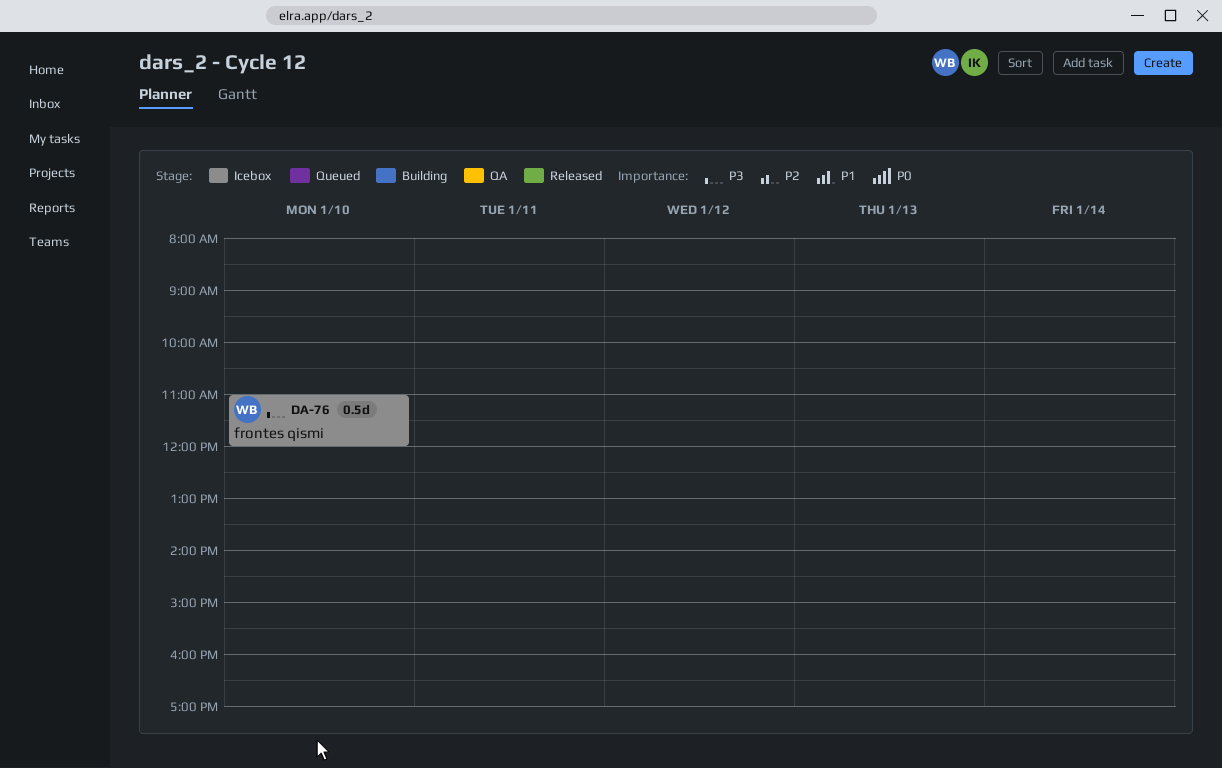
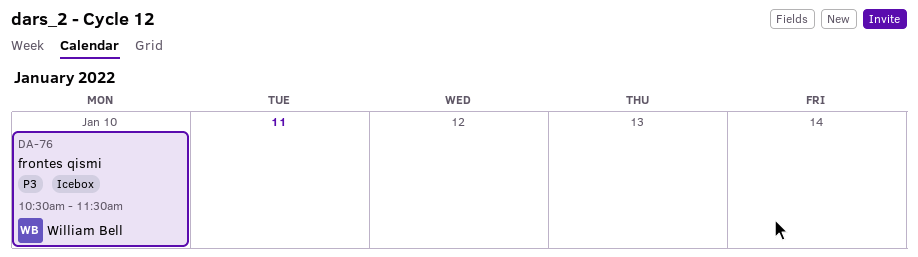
DA-76, begins: 11:00 -> 10:30
DA-76, ends: 12:00 -> 11:30

